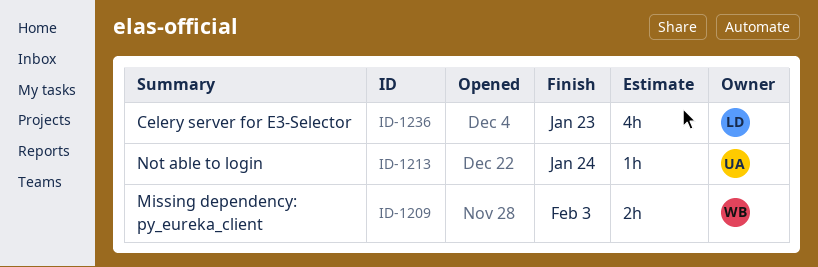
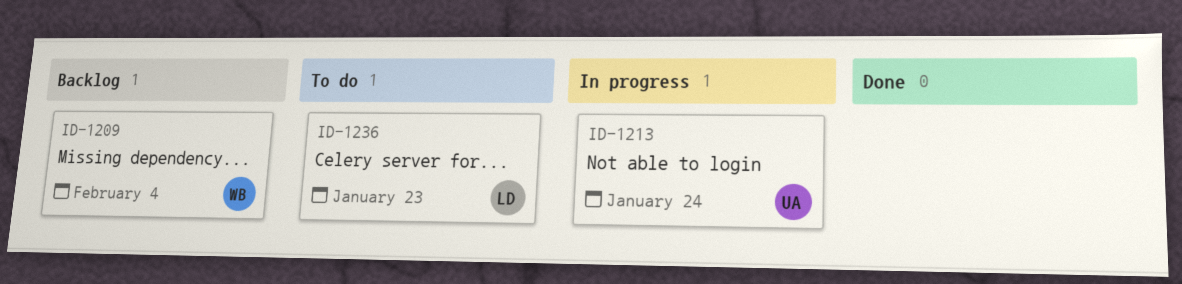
ID-1209, due: Feb 3 -> Feb 4

